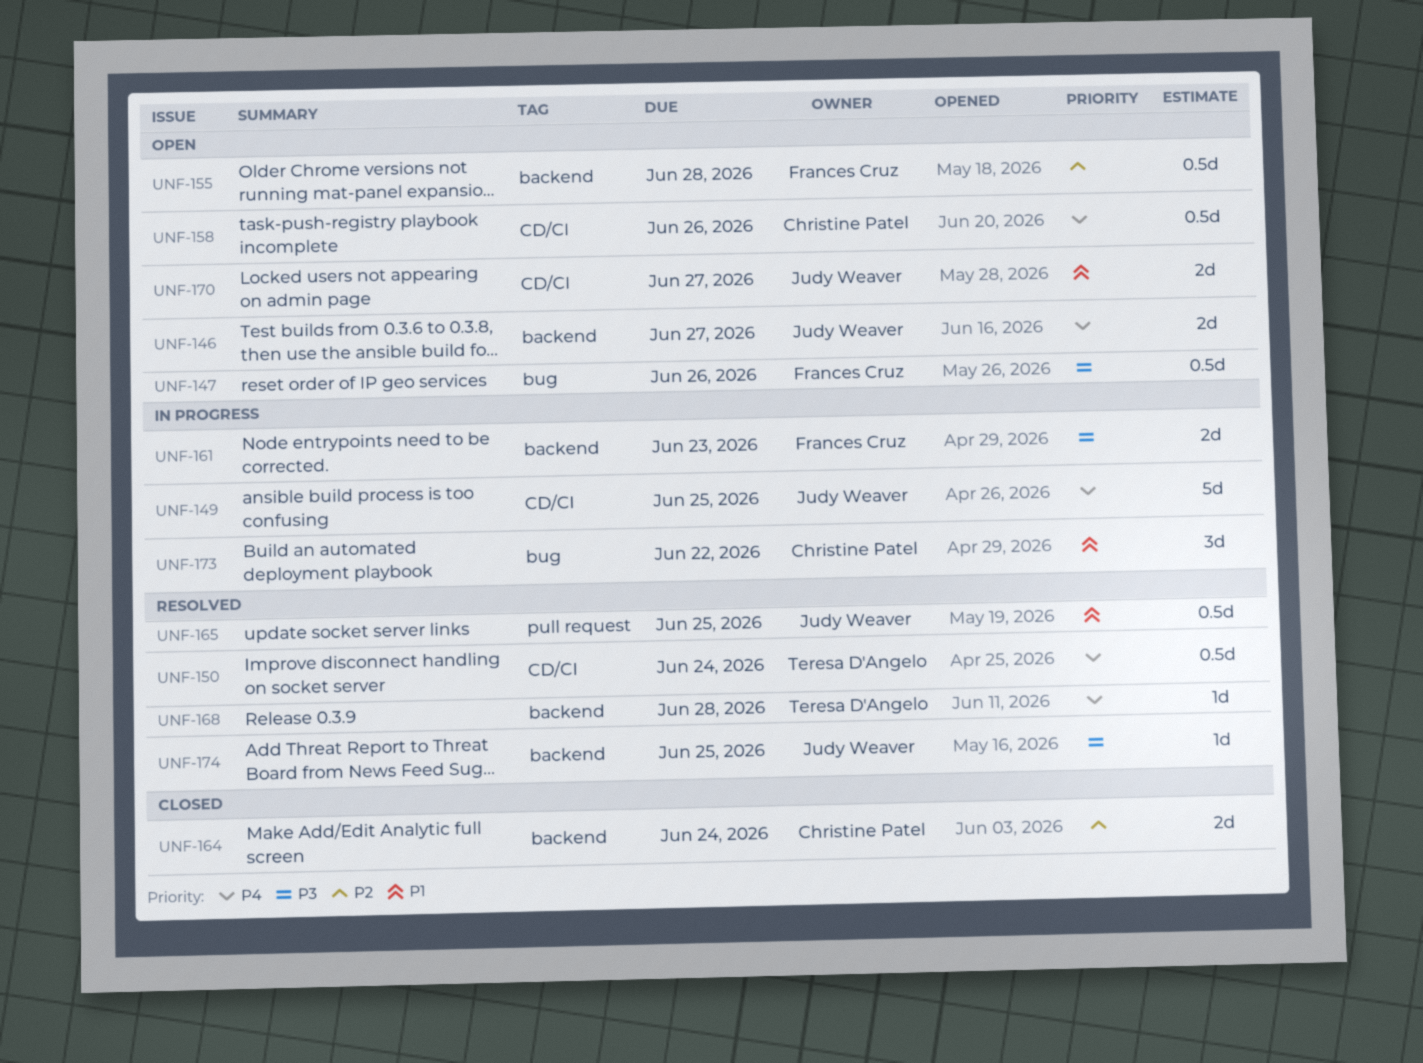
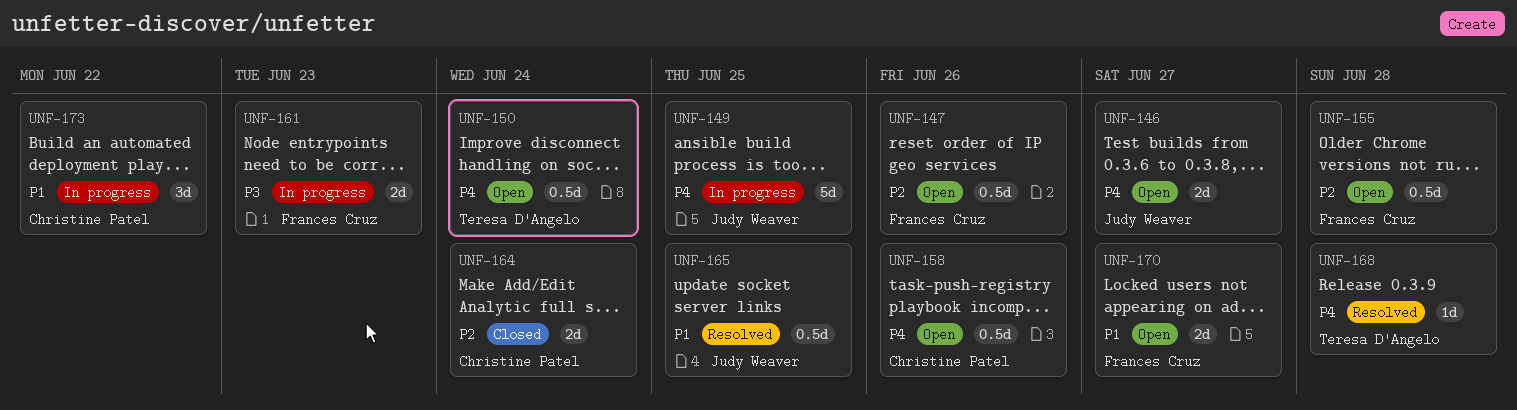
UNF-147, priority: P3 -> P2
UNF-150, status: Resolved -> Open
UNF-170, owner: Judy Weaver -> Frances Cruz
UNF-174: present -> none

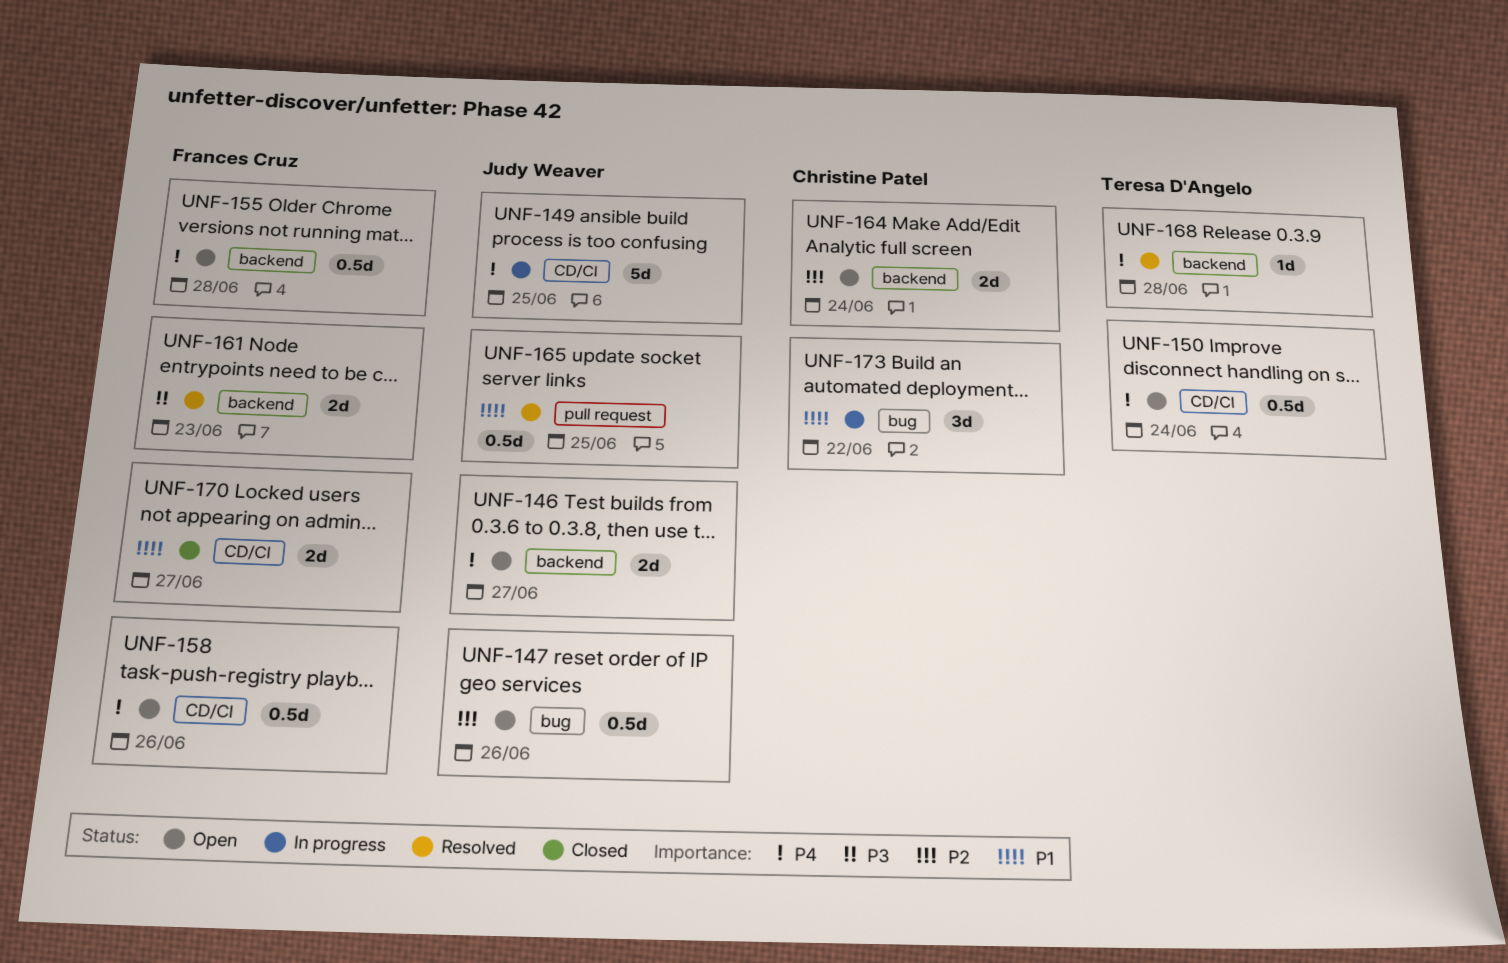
UNF-147, owner: Frances Cruz -> Judy Weaver
UNF-155, priority: P2 -> P4
UNF-158, owner: Christine Patel -> Frances Cruz
UNF-161, status: In progress -> Resolved
UNF-164, status: Closed -> Open
UNF-170, status: Open -> Closed

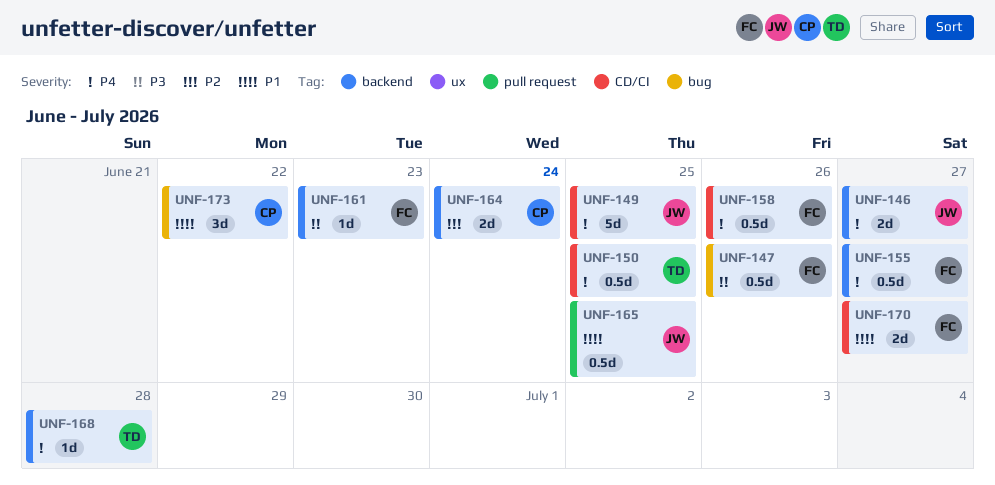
UNF-147, owner: Judy Weaver -> Frances Cruz
UNF-147, priority: P2 -> P3
UNF-150, due: Jun 24 -> Jun 25
UNF-155, due: Jun 28 -> Jun 27
UNF-161, estimate: 2d -> 1d

